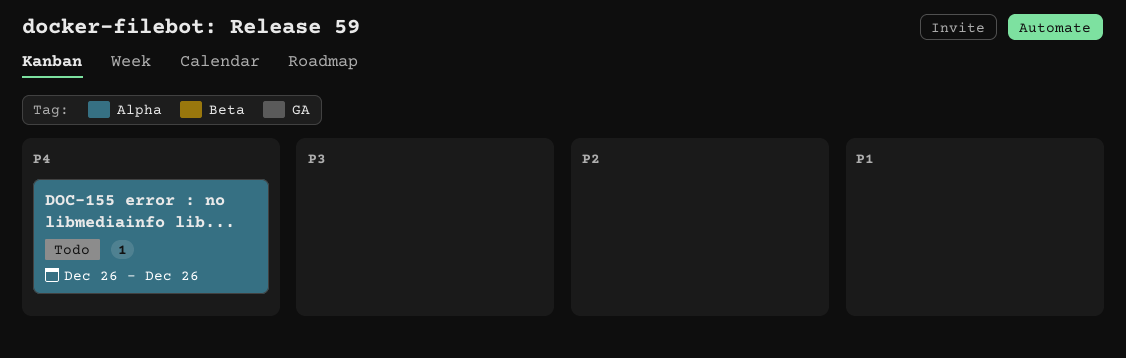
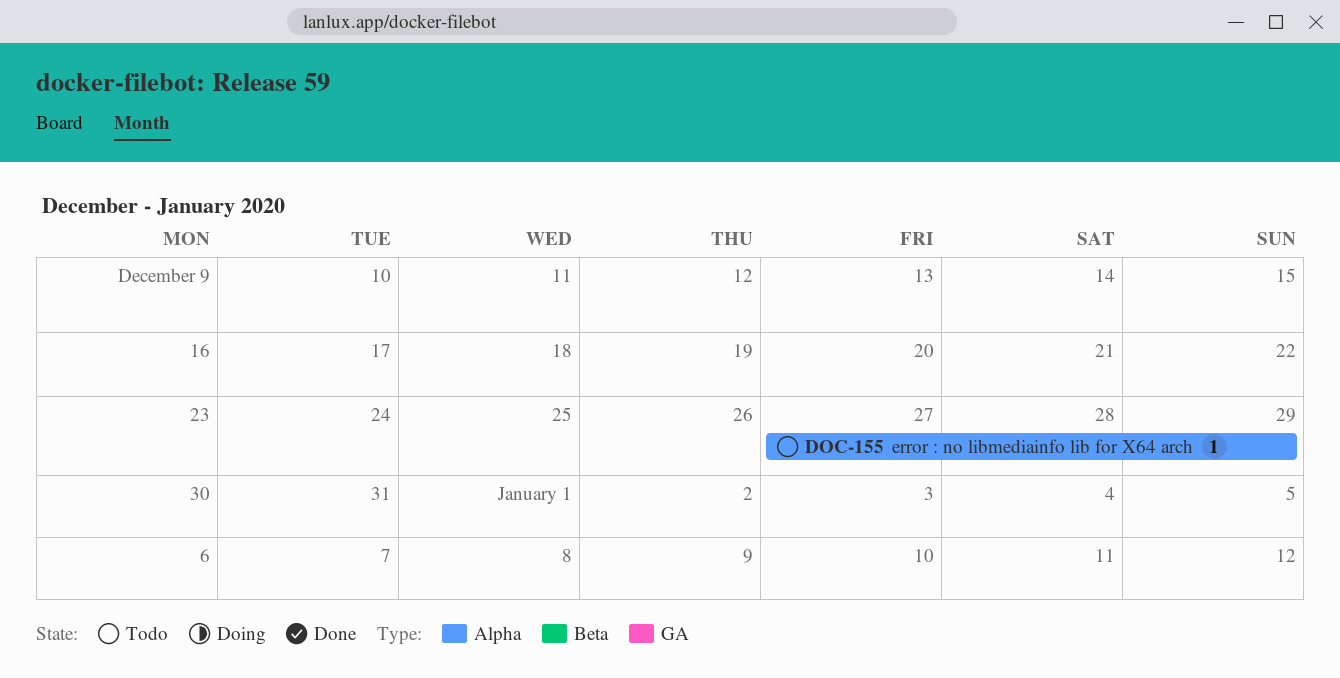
DOC-155, start: Dec 26 -> Dec 27
DOC-155, due: Dec 26 -> Dec 29

